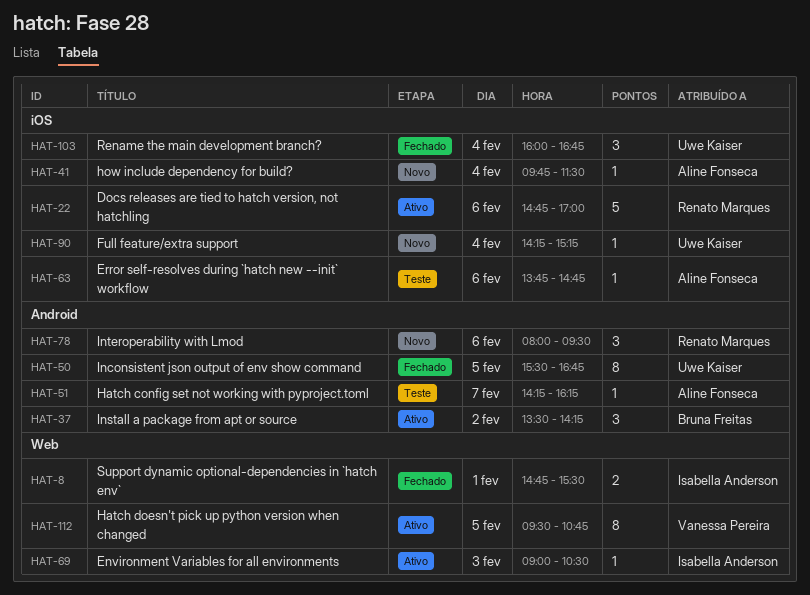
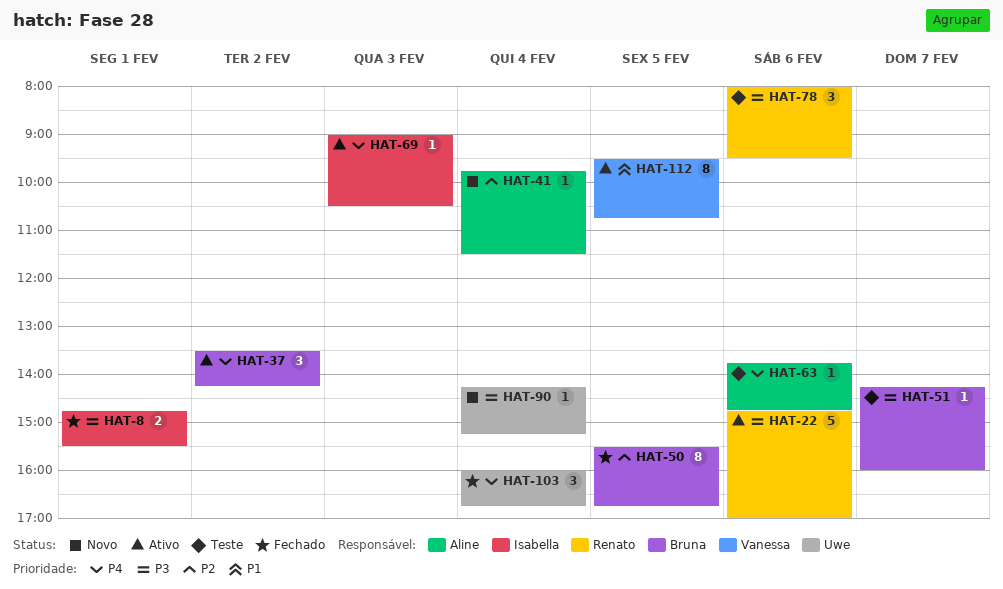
HAT-50, owner: Uwe Kaiser -> Bruna Freitas
HAT-51, owner: Aline Fonseca -> Bruna Freitas
HAT-51, ends: 16:15 -> 16:00
HAT-78, status: Novo -> Teste

